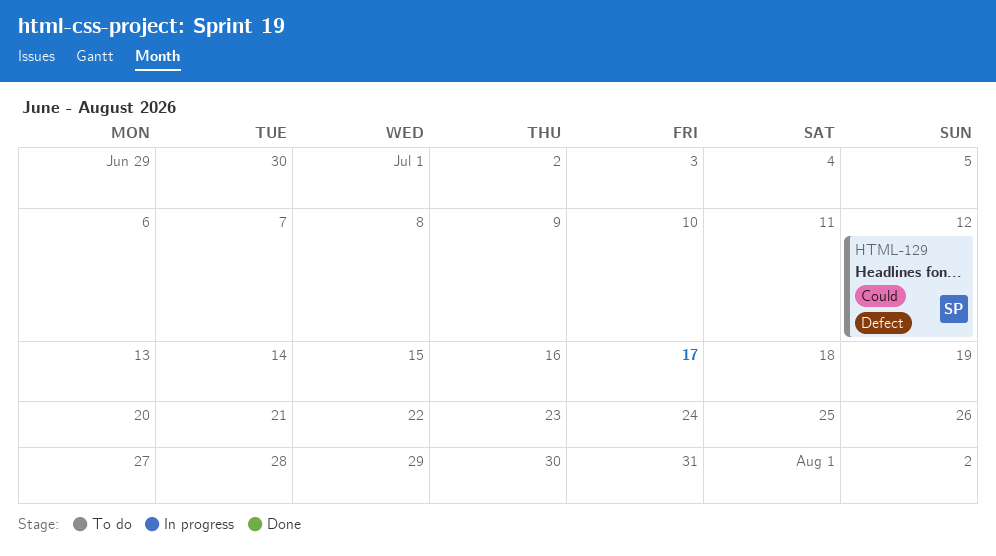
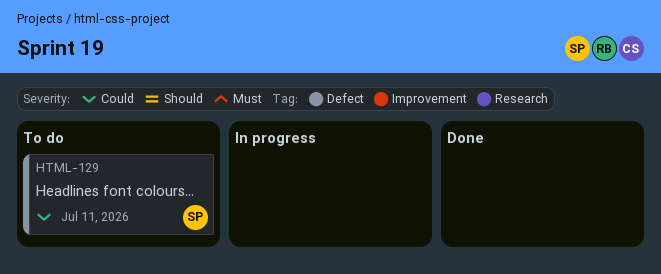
HTML-129, due: Jul 12 -> Jul 11

